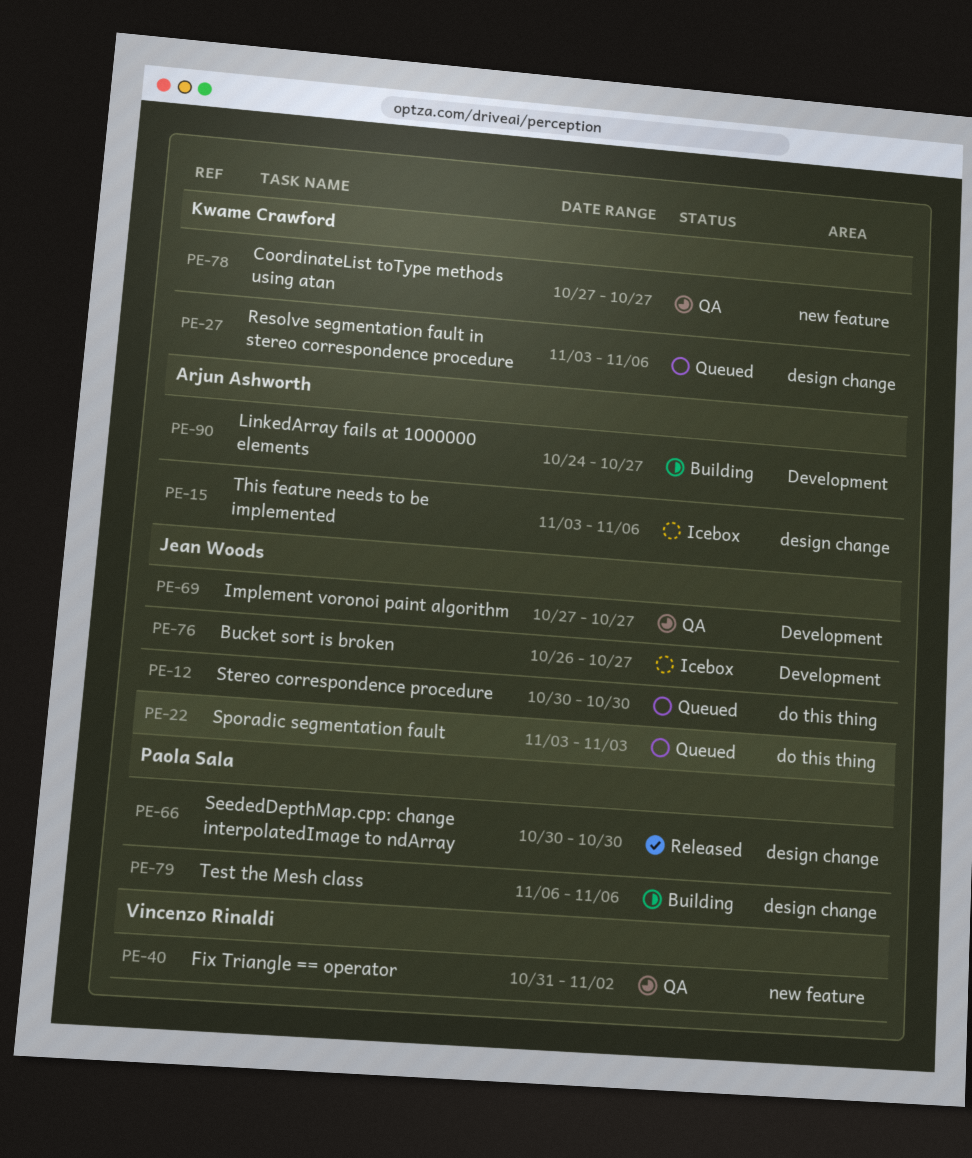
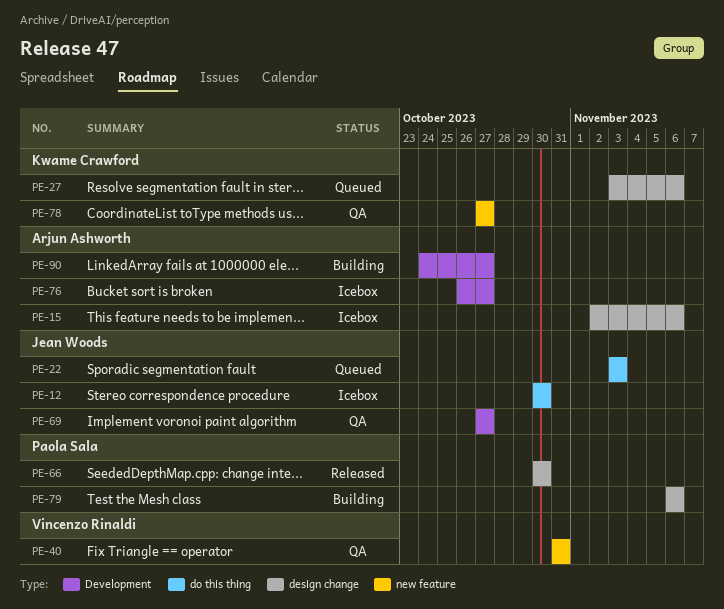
PE-12, status: Queued -> Icebox
PE-15, start: Nov 3 -> Nov 2
PE-40, due: Nov 2 -> Oct 31
PE-76, owner: Jean Woods -> Arjun Ashworth

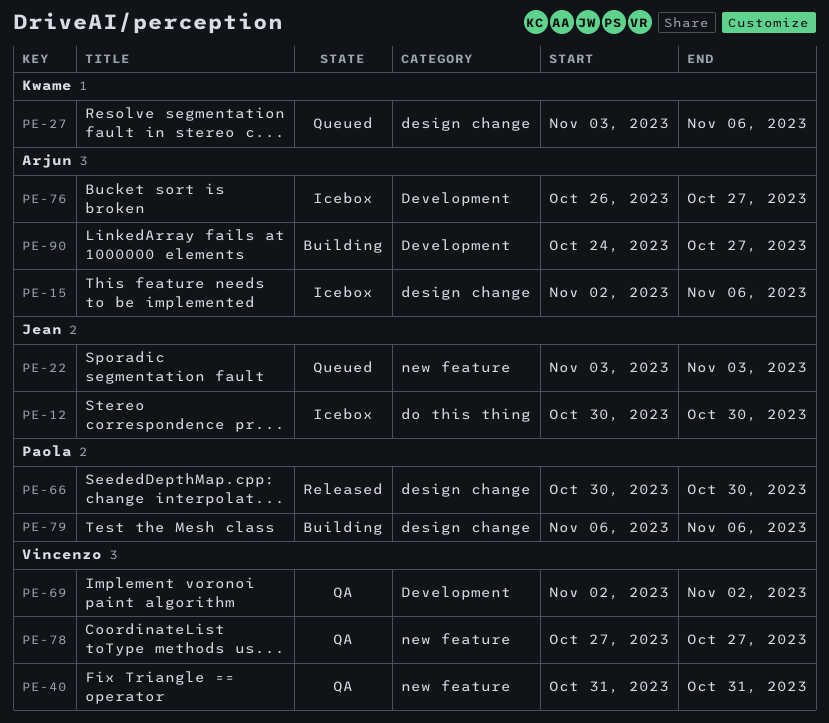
PE-22, label: do this thing -> new feature
PE-69, owner: Jean Woods -> Vincenzo Rinaldi
PE-69, start: Oct 27 -> Nov 2
PE-69, due: Oct 27 -> Nov 2
PE-78, owner: Kwame Crawford -> Vincenzo Rinaldi

